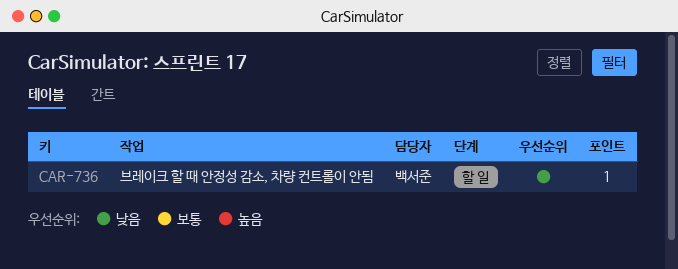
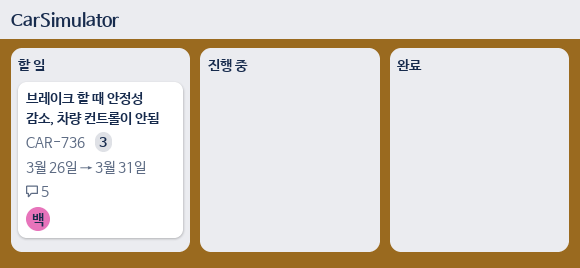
CAR-736, estimate: 1 -> 3

